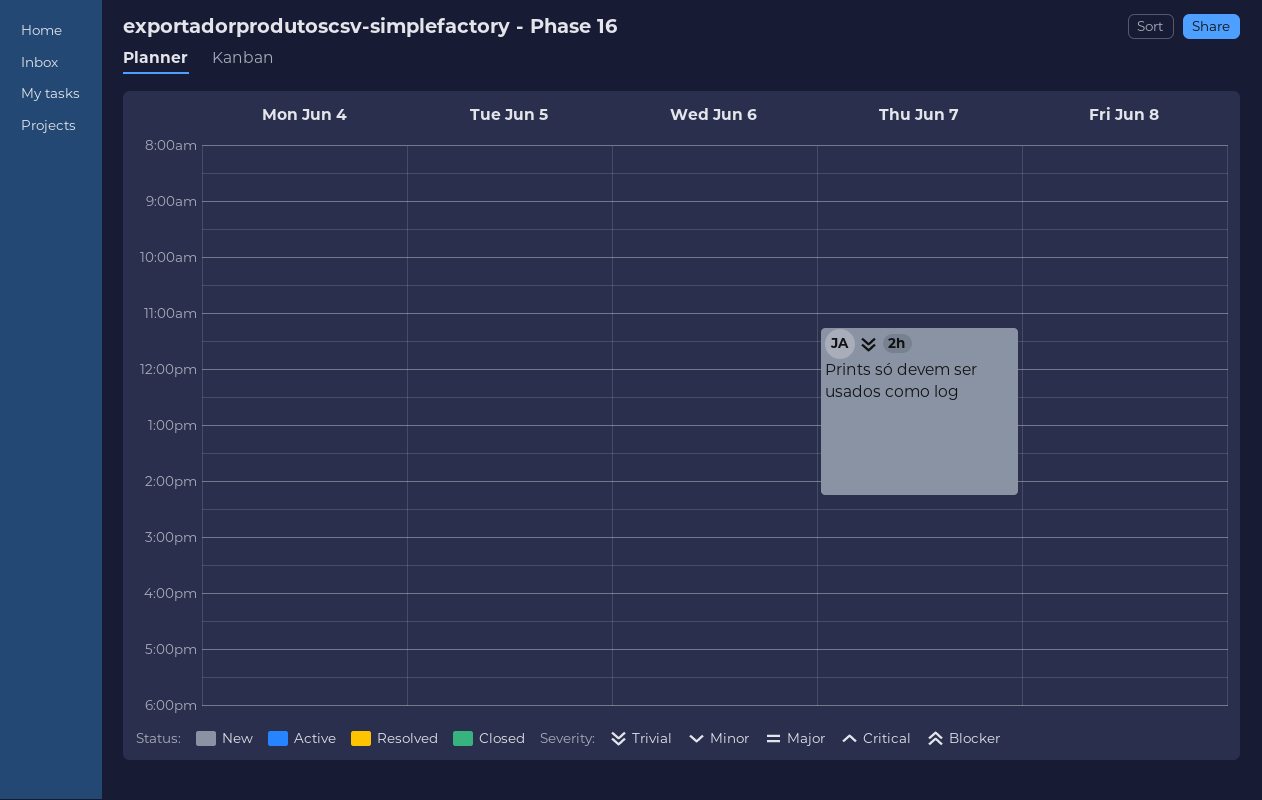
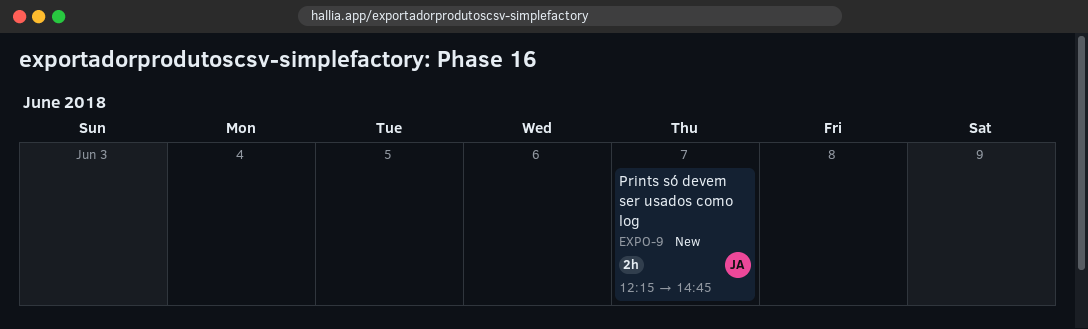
Prints só devem ser usados como log, begins: 11:15 -> 12:15
Prints só devem ser usados como log, ends: 14:15 -> 14:45

